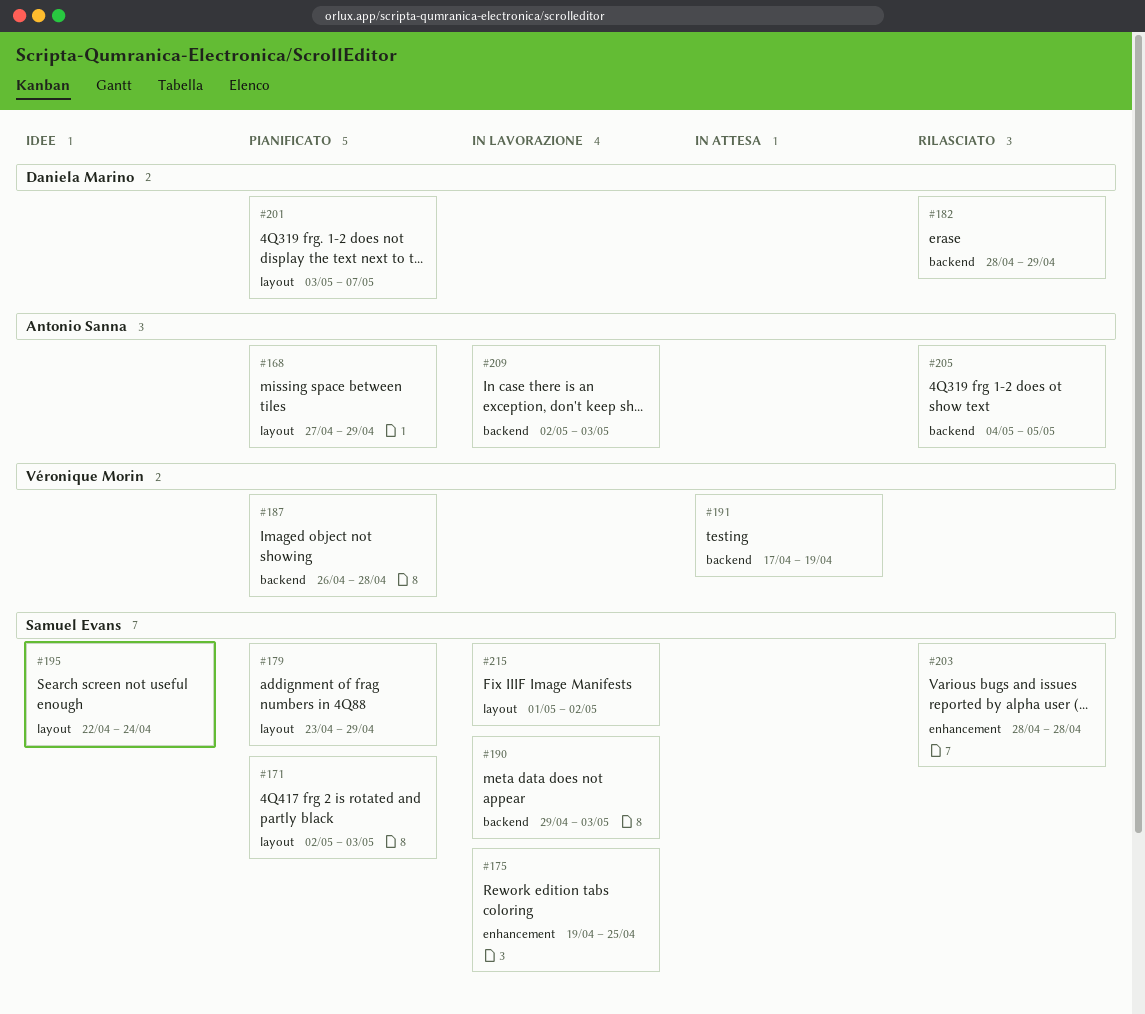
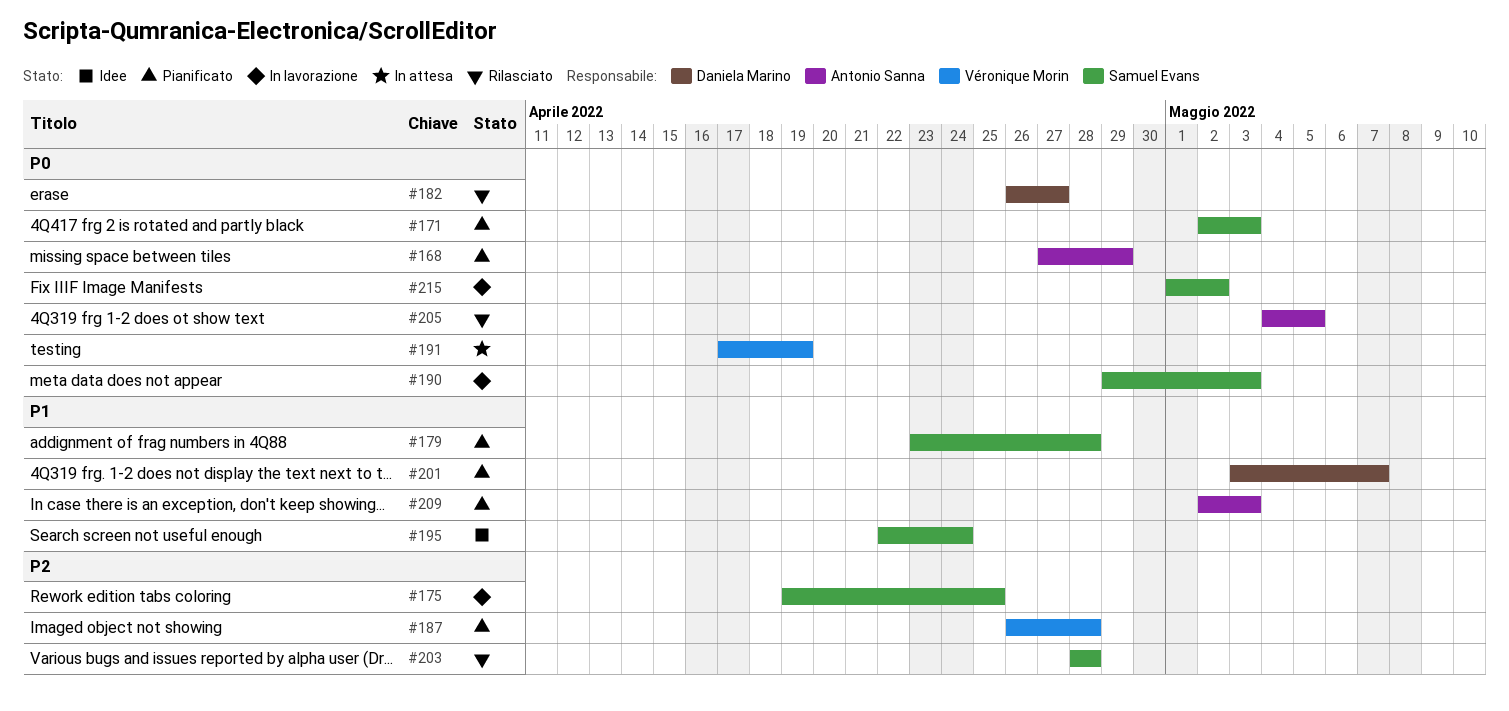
#179, due: Apr 29 -> Apr 28
#182, start: Apr 28 -> Apr 26
#182, due: Apr 29 -> Apr 27
#209, status: In lavorazione -> Pianificato

